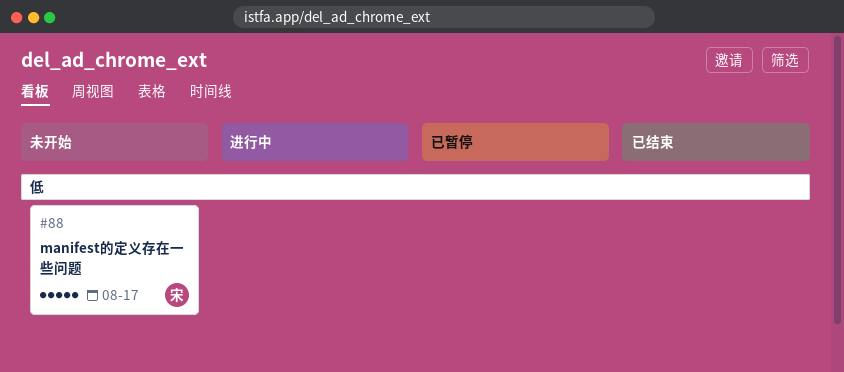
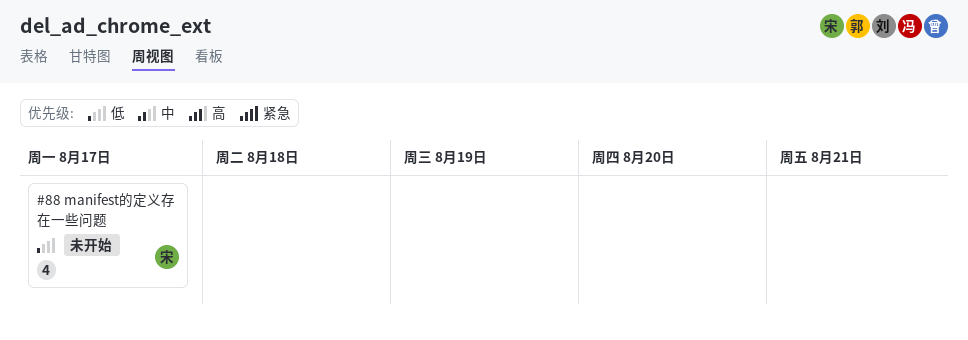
#88, estimate: 5 -> 4

